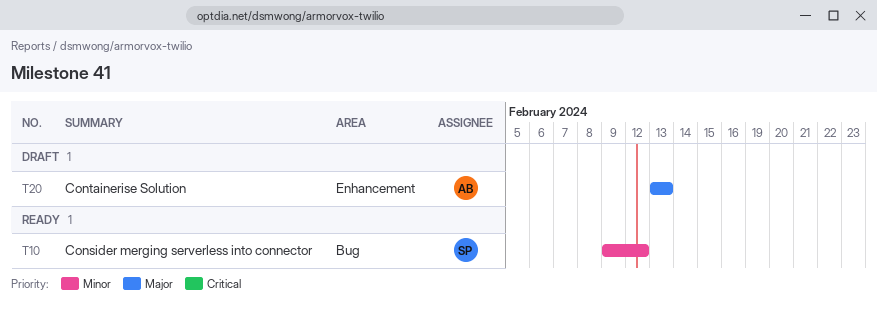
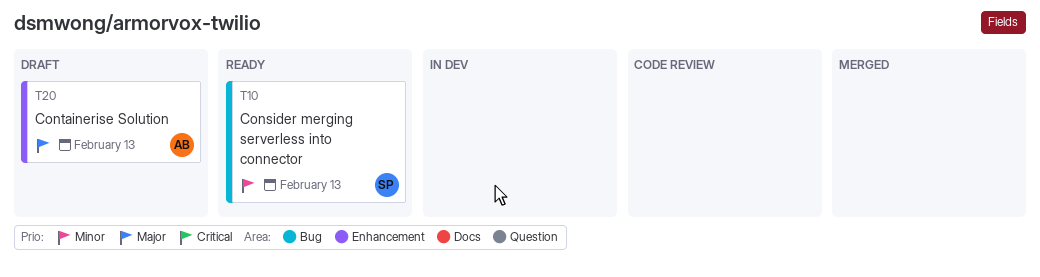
T10, due: Feb 12 -> Feb 13

